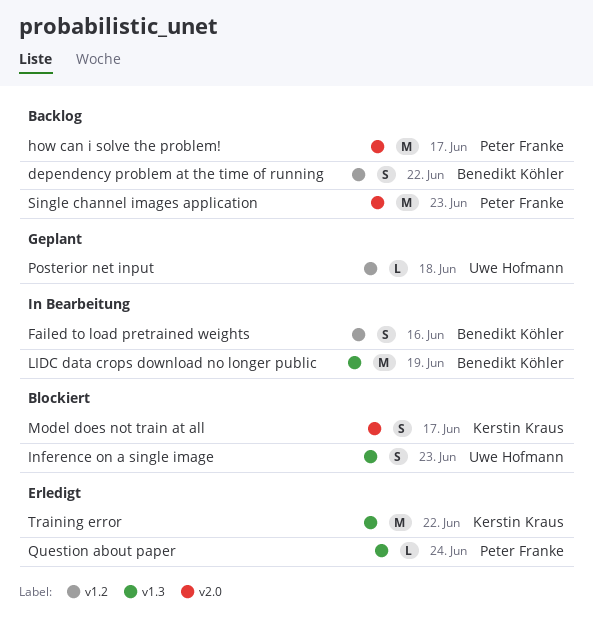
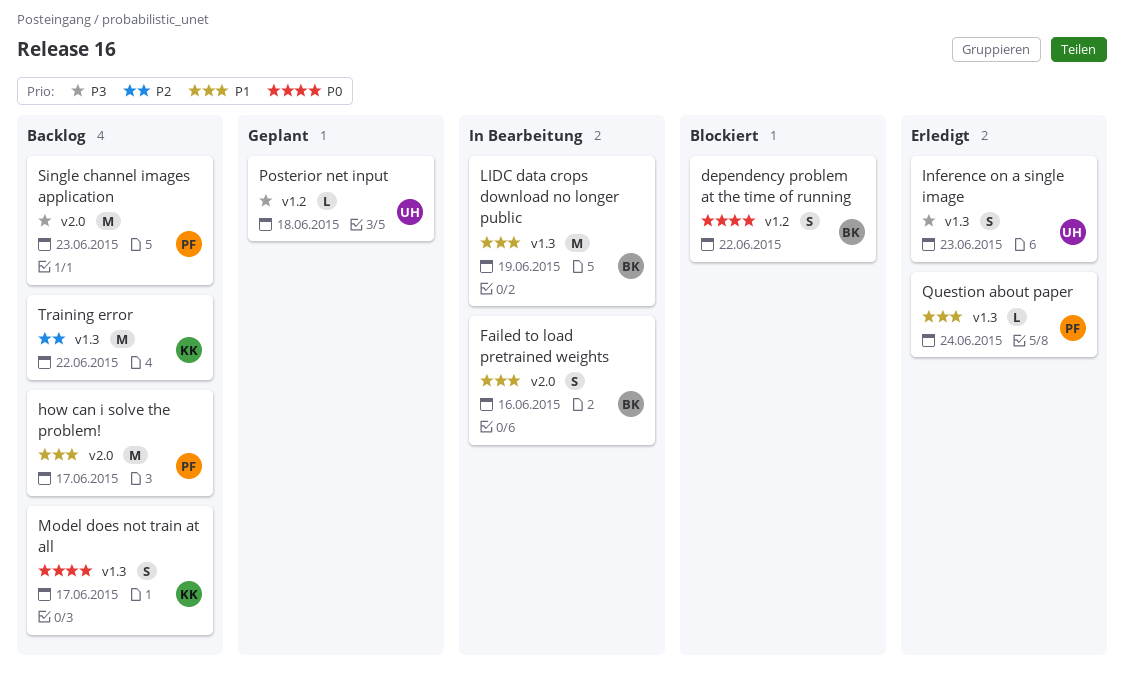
dependency problem at the time of running, status: Backlog -> Blockiert
Failed to load pretrained weights, label: v1.2 -> v2.0
Inference on a single image, status: Blockiert -> Erledigt
Model does not train at all, status: Blockiert -> Backlog
Model does not train at all, label: v2.0 -> v1.3
Training error, status: Erledigt -> Backlog

